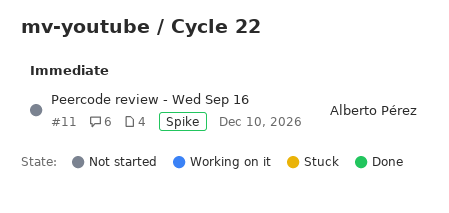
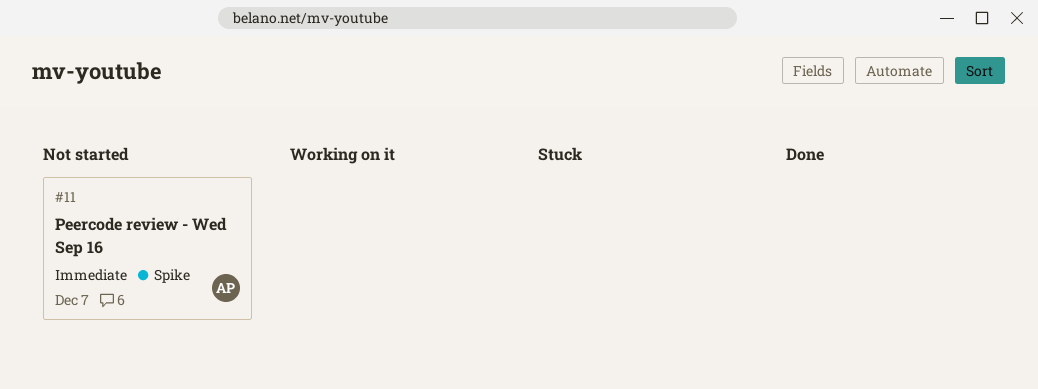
#11, due: Dec 10 -> Dec 7

